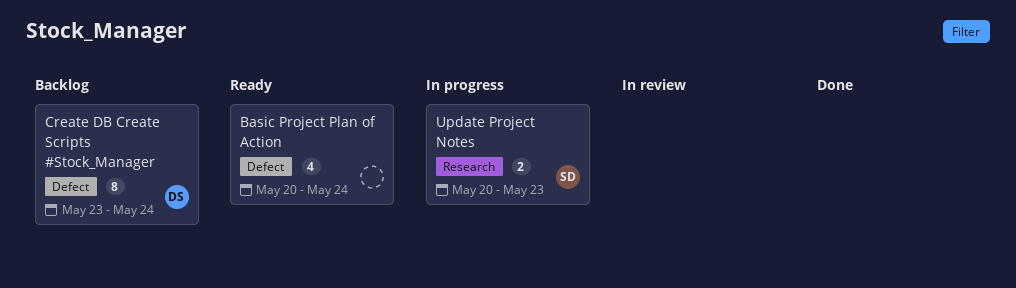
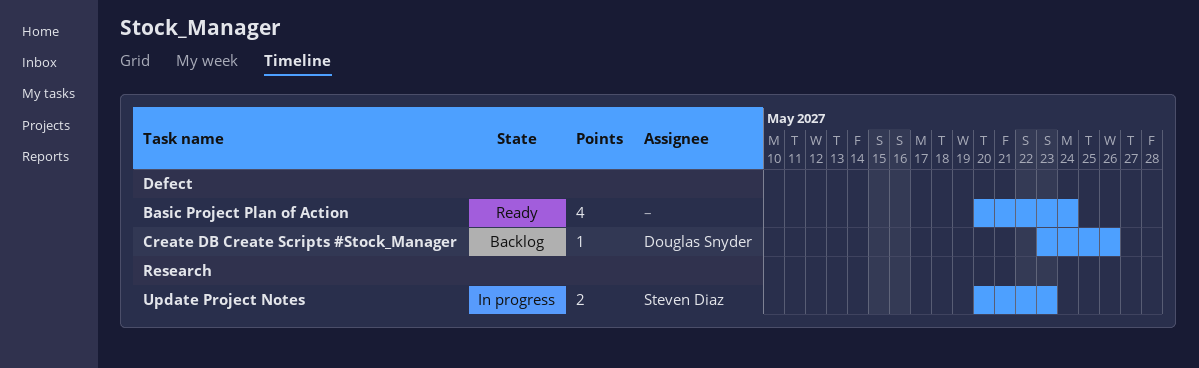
Create DB Create Scripts #Stock_Manager, estimate: 8 -> 1
Create DB Create Scripts #Stock_Manager, due: May 24 -> May 26

